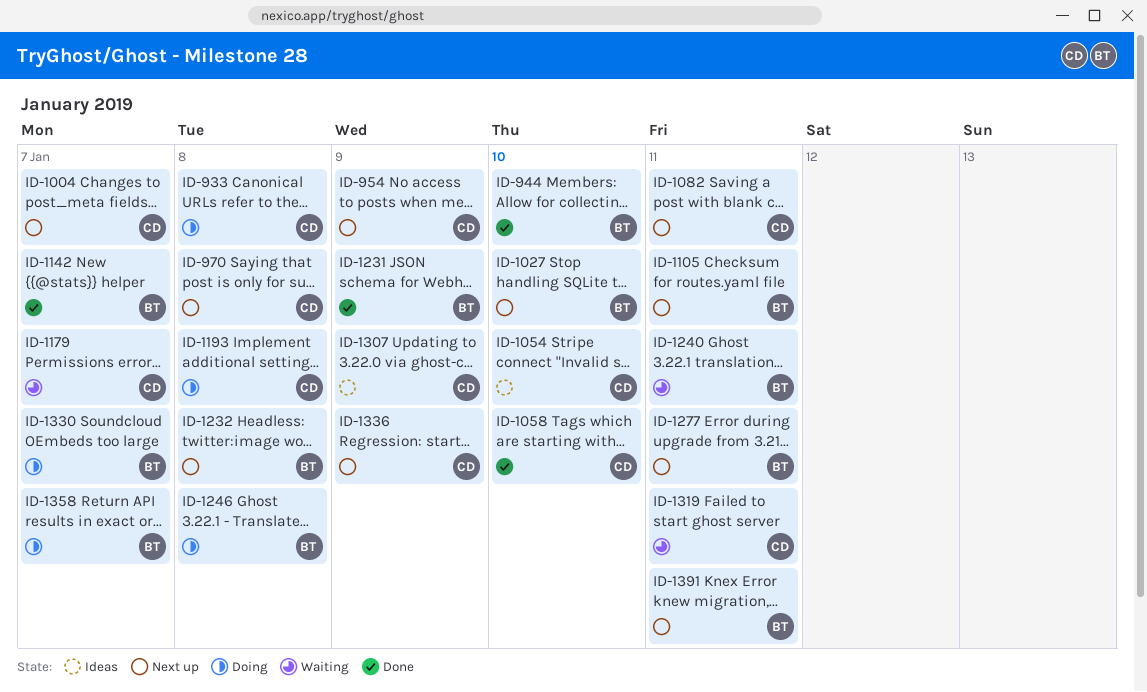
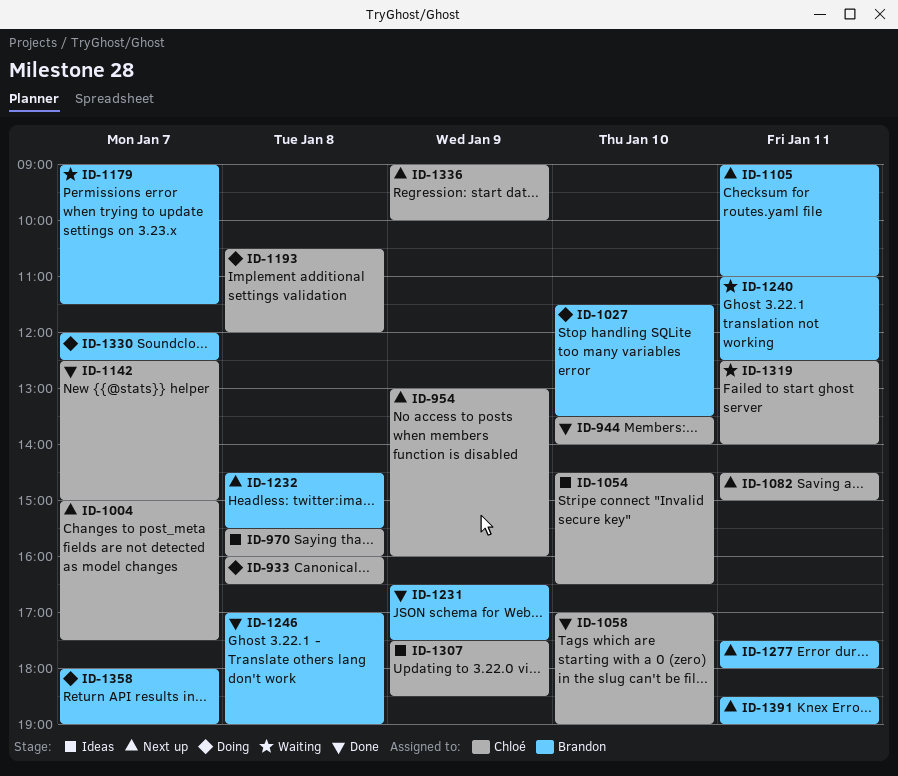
ID-944, owner: Brandon -> Chloé
ID-970, status: Next up -> Ideas
ID-1027, status: Next up -> Doing
ID-1142, owner: Brandon -> Chloé
ID-1179, owner: Chloé -> Brandon
ID-1246, status: Doing -> Done

